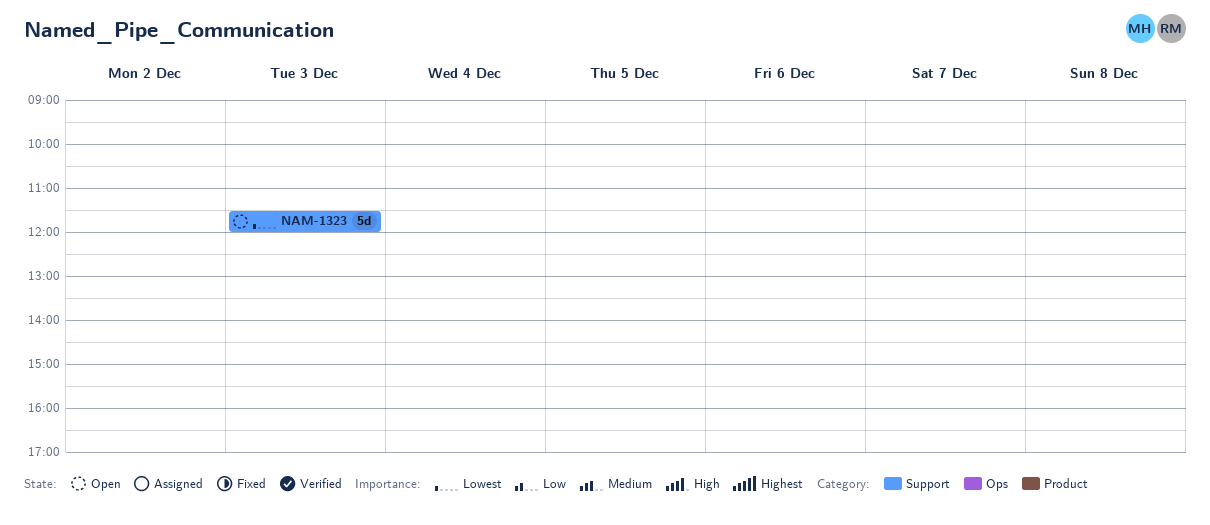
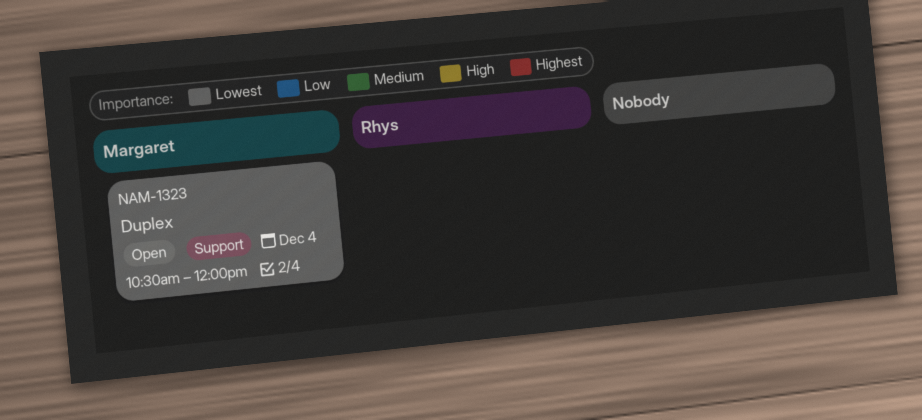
NAM-1323, day: Dec 3 -> Dec 4
NAM-1323, begins: 11:30 -> 10:30

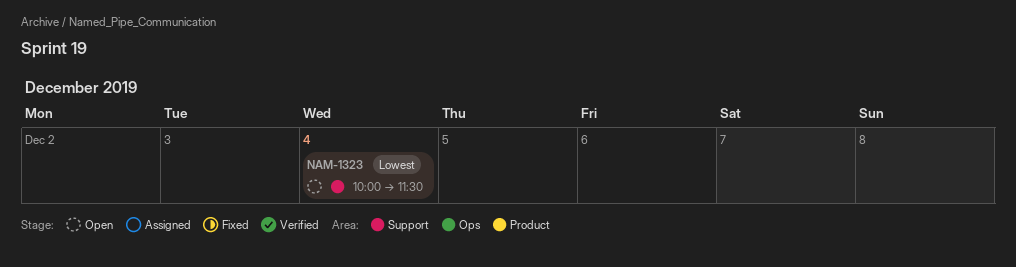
NAM-1323, begins: 10:30 -> 10:00
NAM-1323, ends: 12:00 -> 11:30

